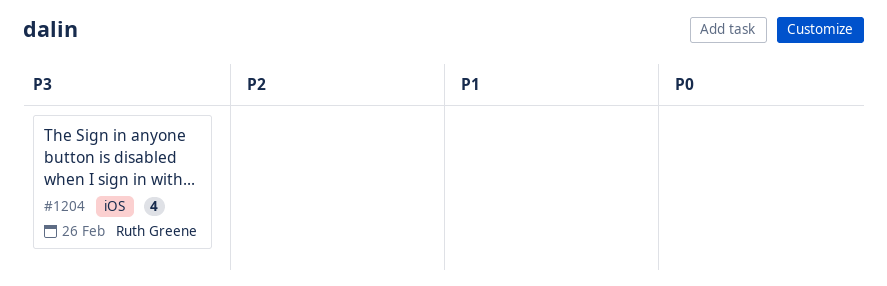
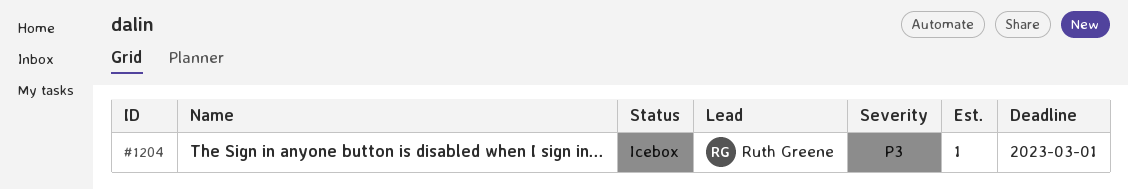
#1204, estimate: 4 -> 1
#1204, due: Feb 26 -> Mar 1

